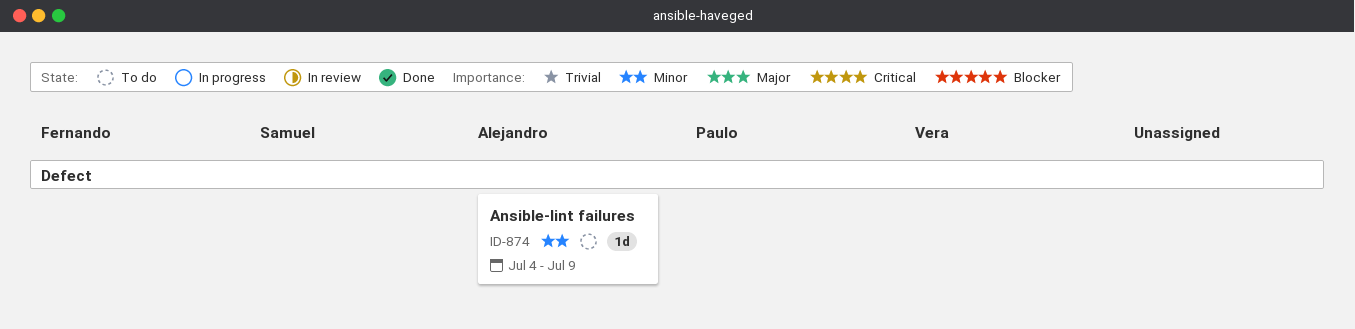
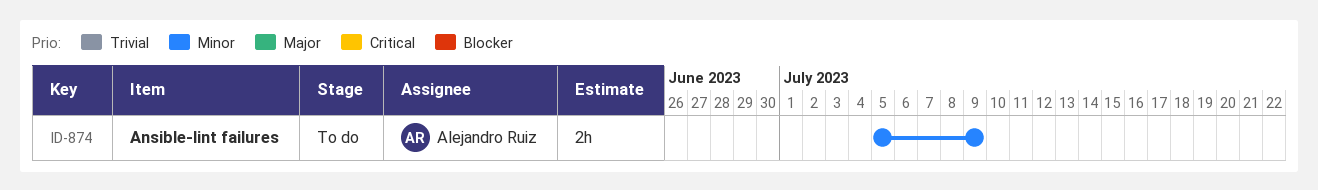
ID-874, estimate: 1d -> 2h
ID-874, start: Jul 4 -> Jul 5

